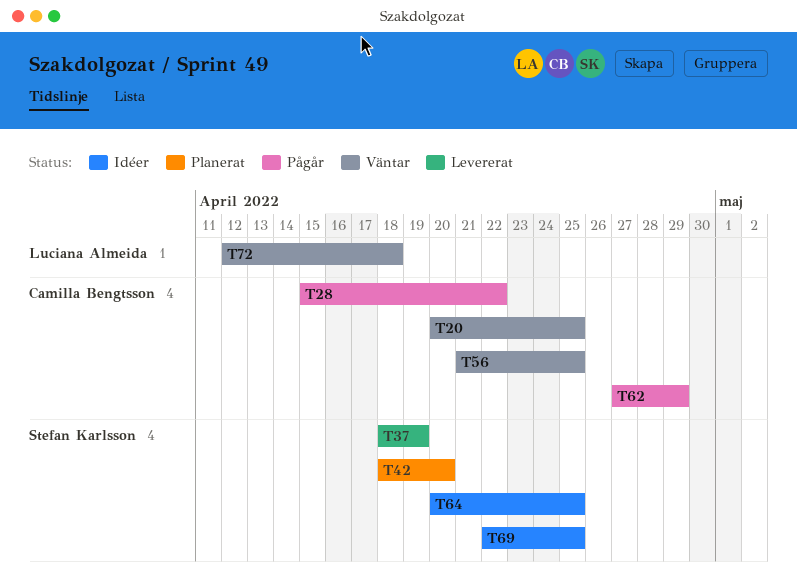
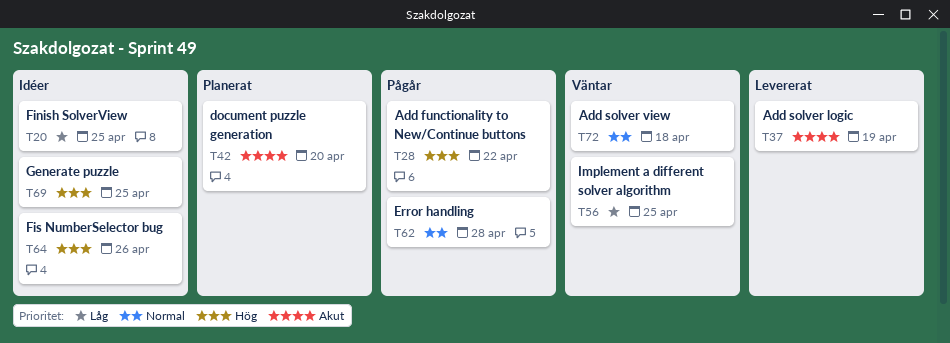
T20, status: Väntar -> Idéer
T62, due: Apr 29 -> Apr 28
T64, due: Apr 25 -> Apr 26

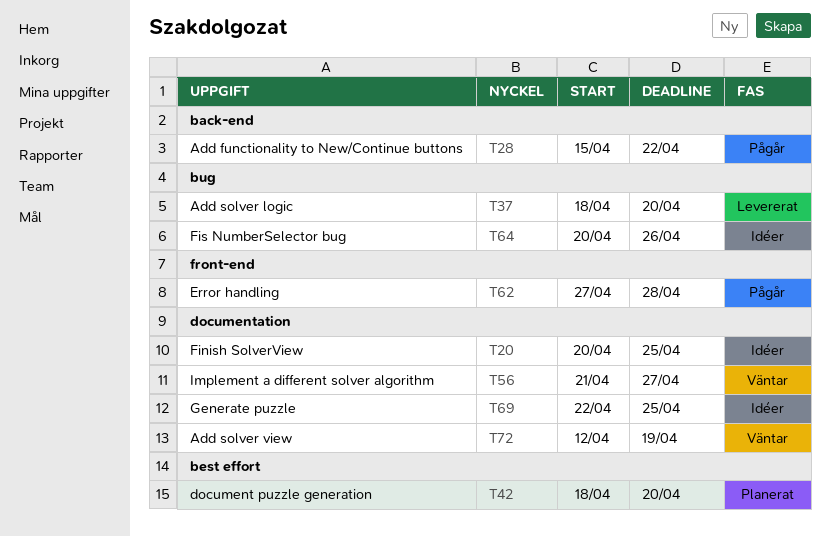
T37, due: Apr 19 -> Apr 20
T56, due: Apr 25 -> Apr 27
T72, due: Apr 18 -> Apr 19

